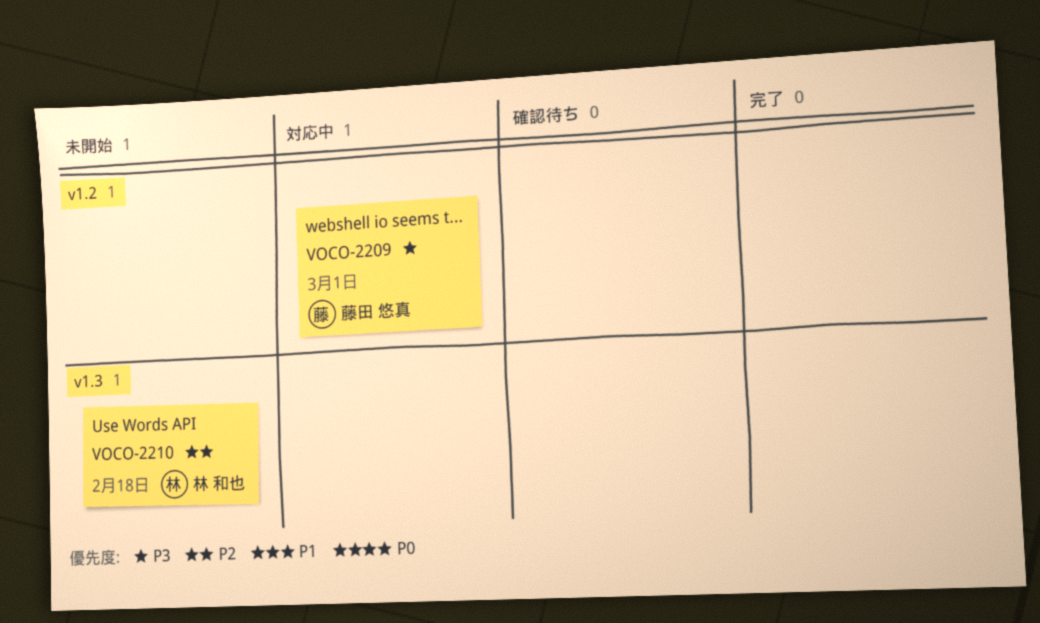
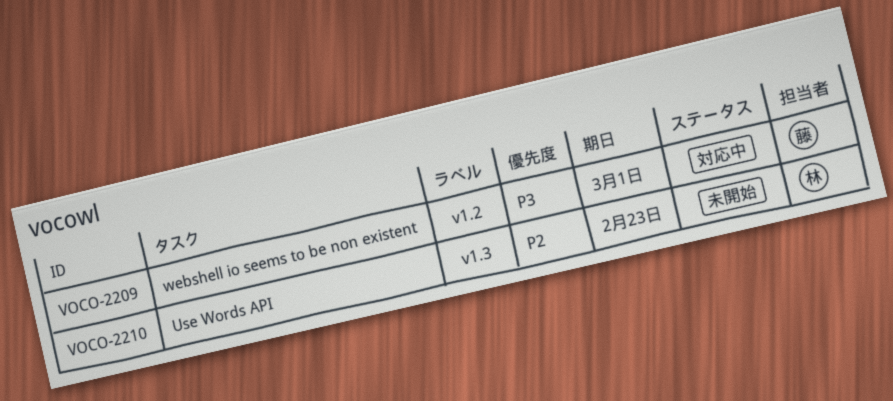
VOCO-2210, due: Feb 18 -> Feb 23

